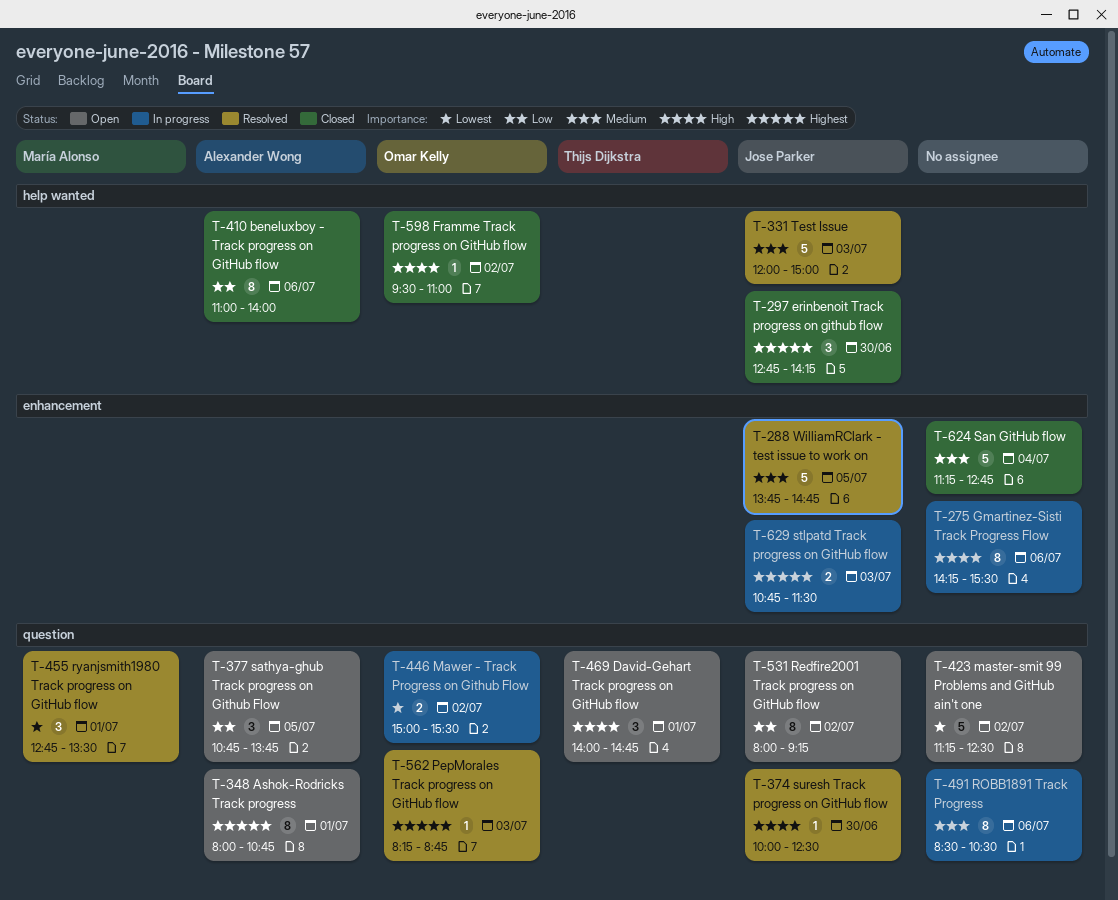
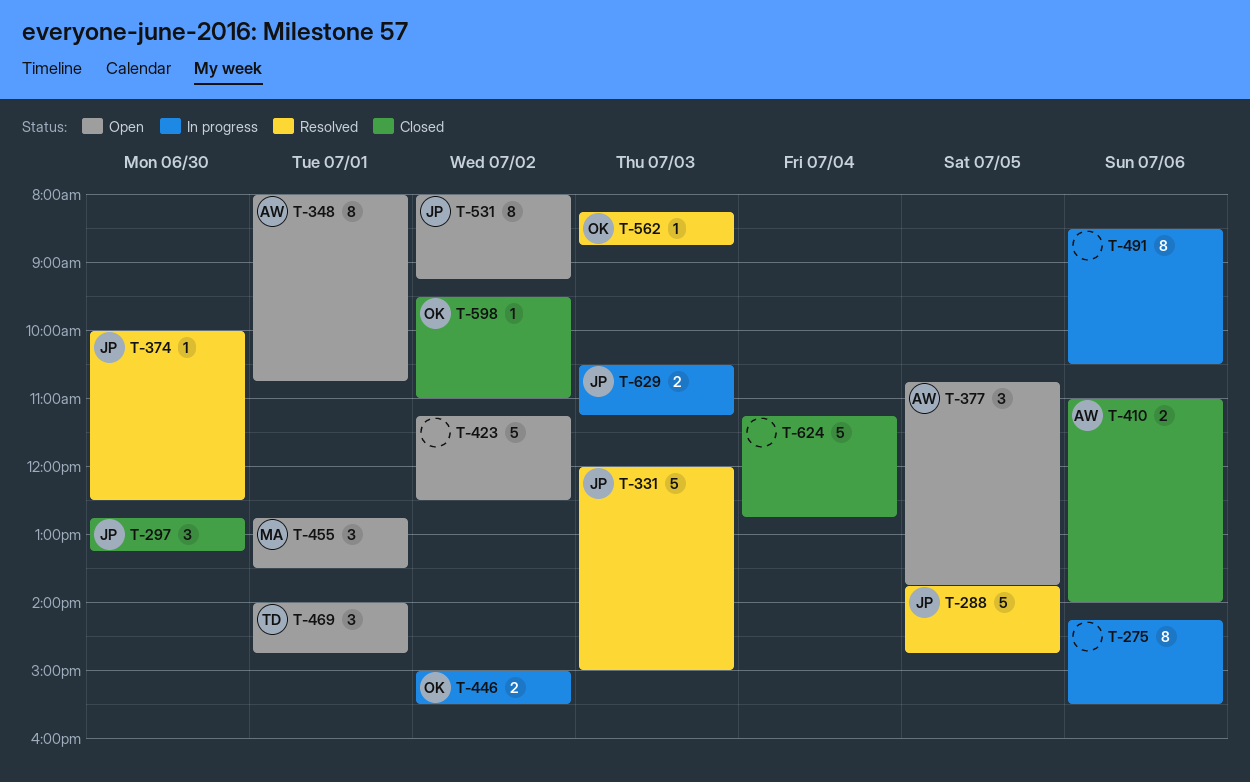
T-297, ends: 14:15 -> 13:15
T-410, estimate: 8 -> 2
T-455, status: Resolved -> Open
T-629, begins: 10:45 -> 10:30
T-629, ends: 11:30 -> 11:15

